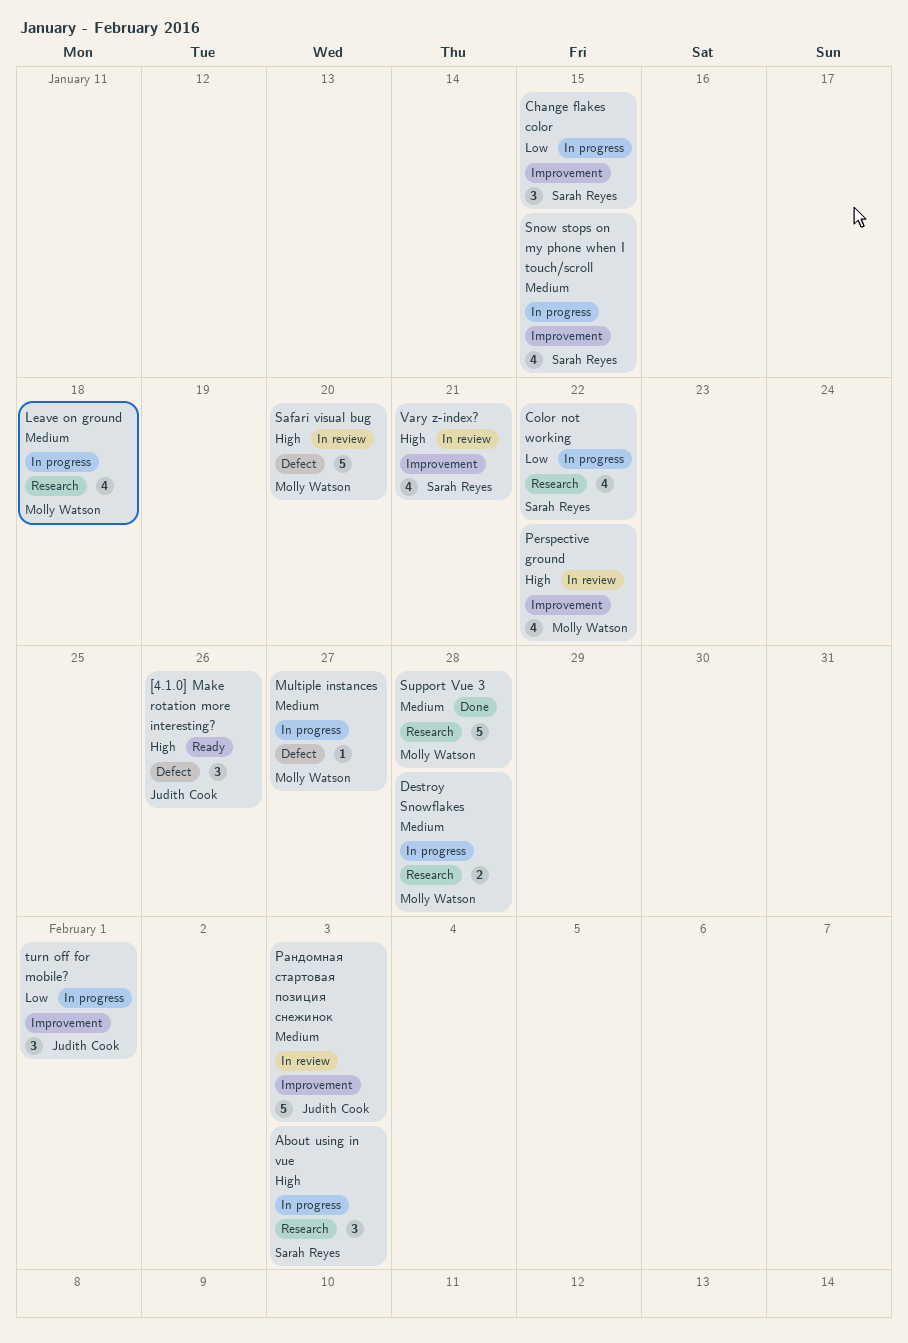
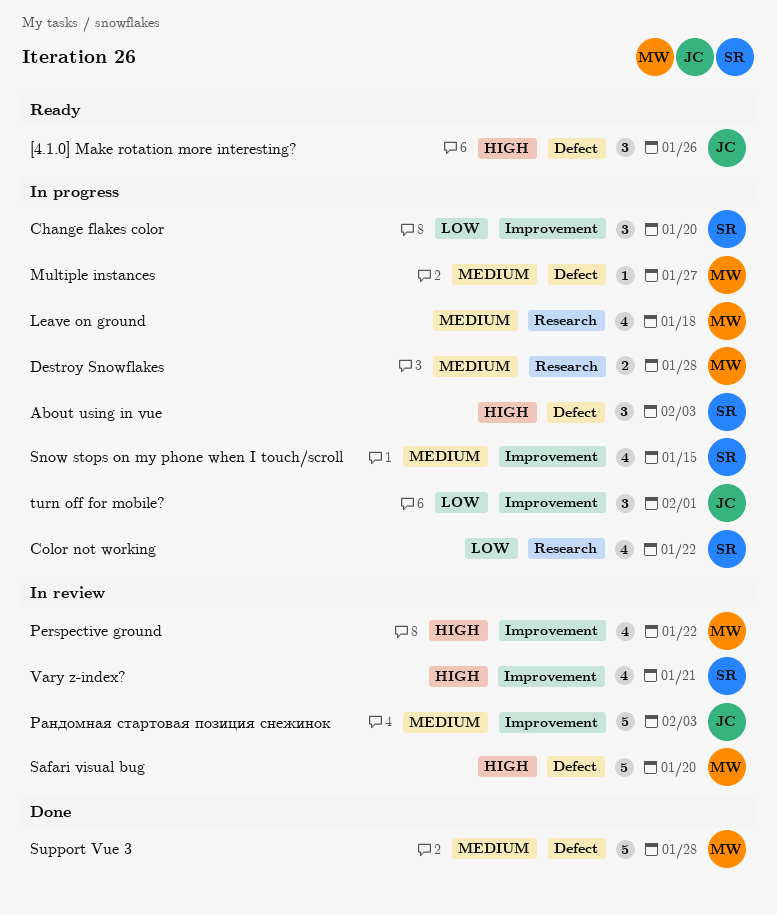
About using in vue, label: Research -> Defect
Change flakes color, due: Jan 15 -> Jan 20
Support Vue 3, label: Research -> Defect

